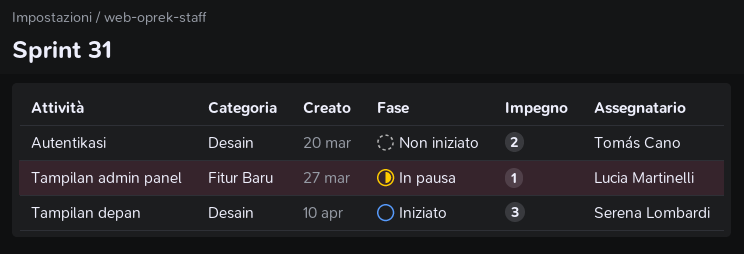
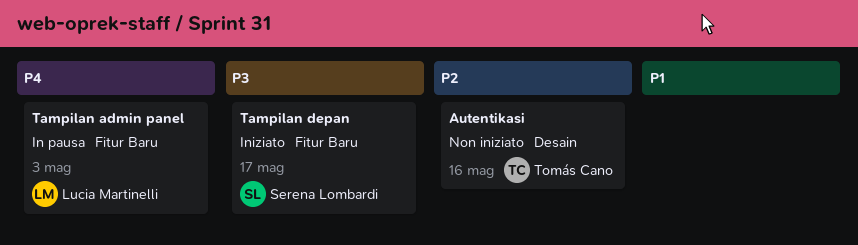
Tampilan depan, label: Desain -> Fitur Baru

